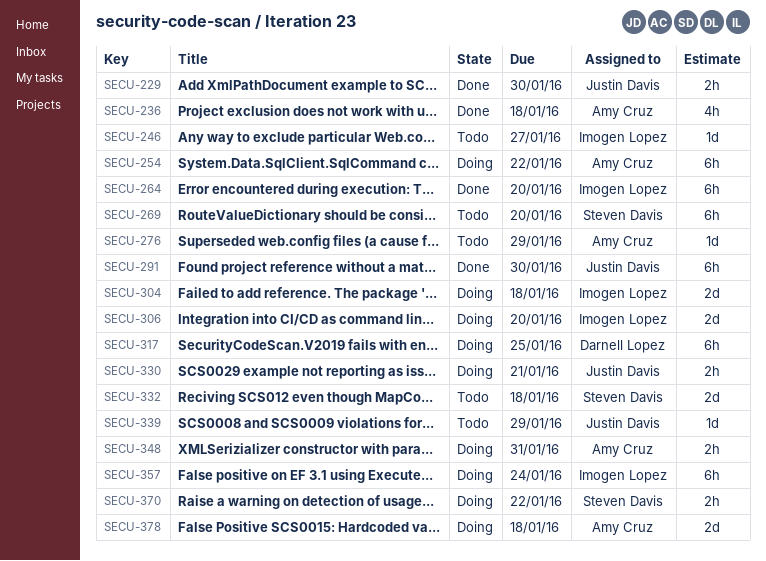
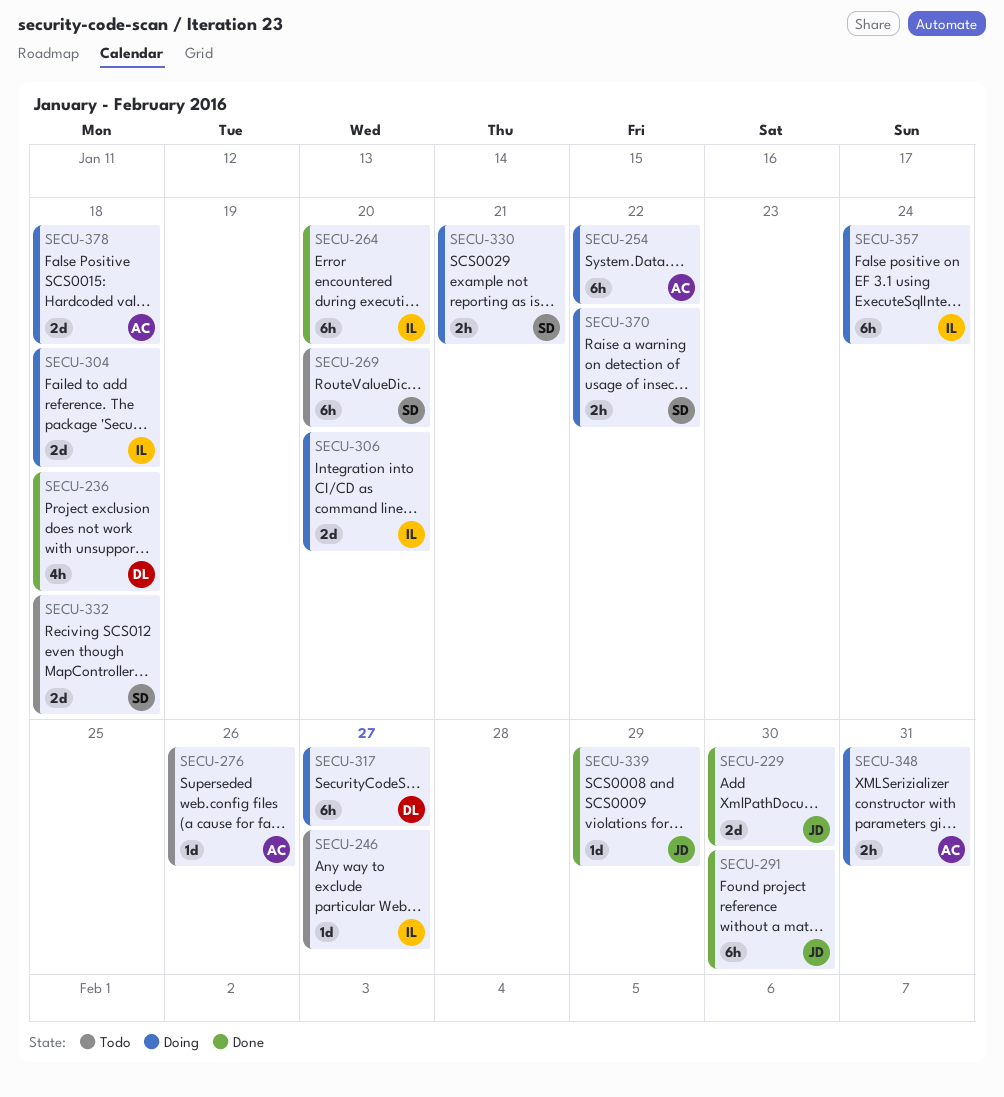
SECU-229, estimate: 2h -> 2d
SECU-236, owner: Amy Cruz -> Darnell Lopez
SECU-276, due: Jan 29 -> Jan 26
SECU-317, due: Jan 25 -> Jan 27
SECU-330, owner: Justin Davis -> Steven Davis
SECU-339, status: Todo -> Done

